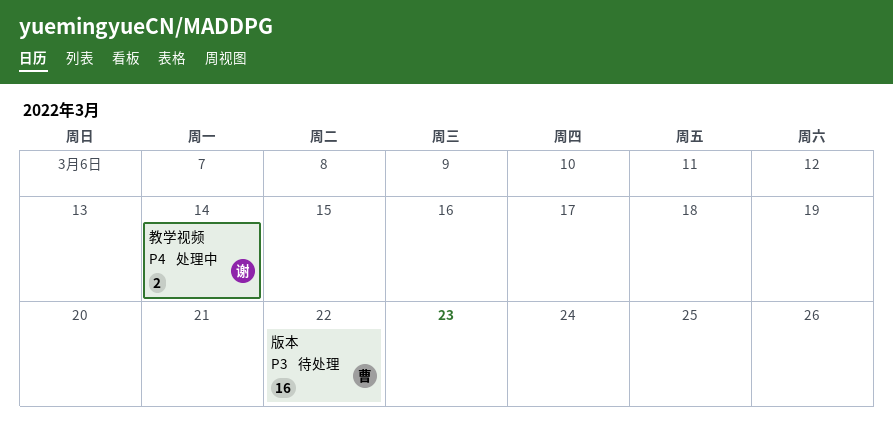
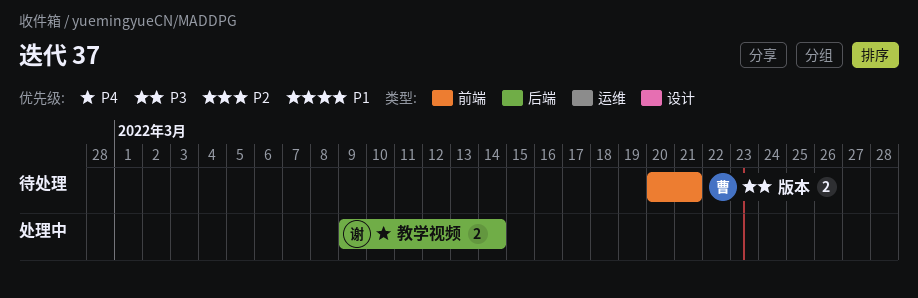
版本, estimate: 16 -> 2
版本, due: Mar 22 -> Mar 21

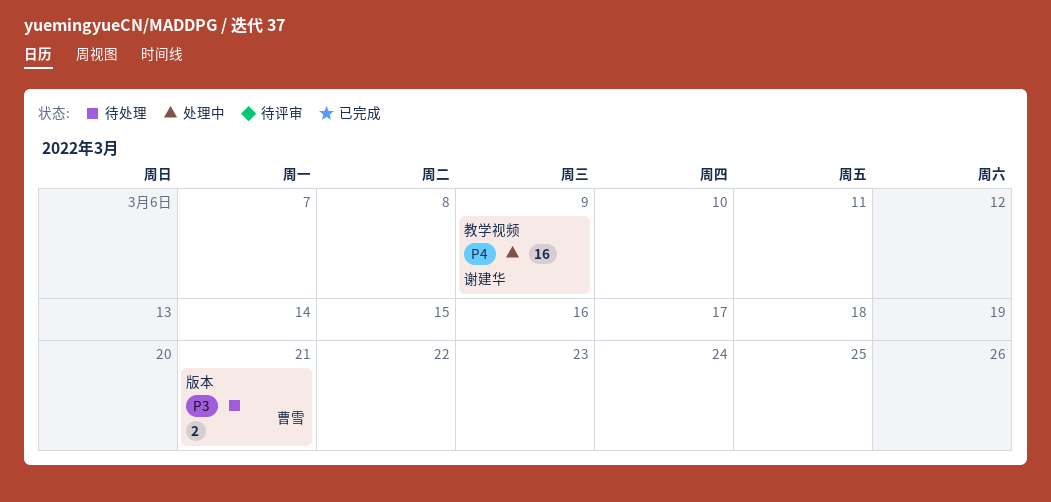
教学视频, estimate: 2 -> 16
教学视频, due: Mar 14 -> Mar 9

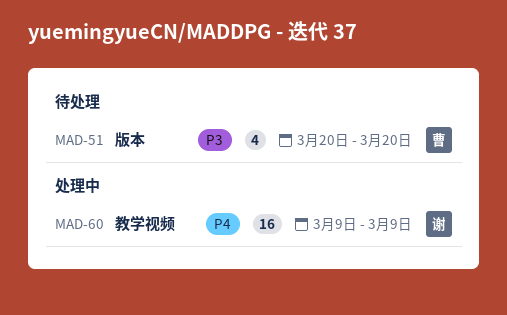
版本, estimate: 2 -> 4
版本, due: Mar 21 -> Mar 20

